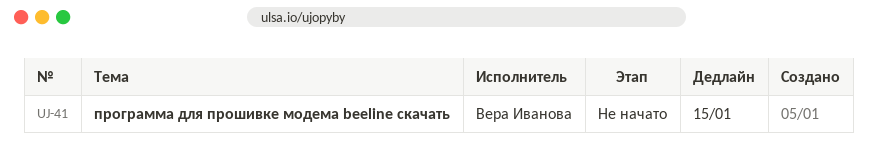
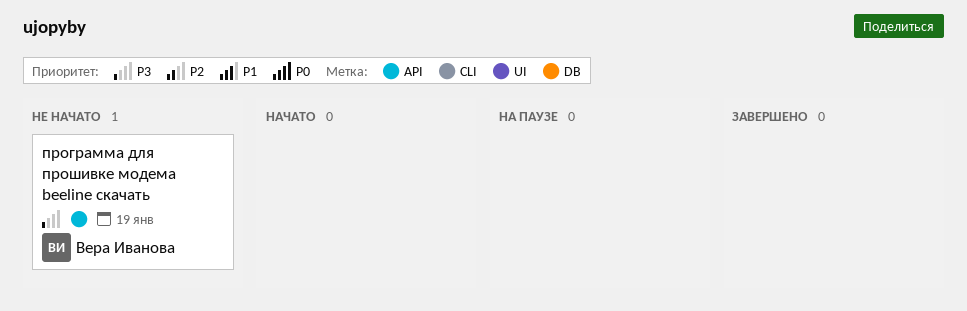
программа для прошивке модема beeline скачать, due: Jan 15 -> Jan 19

